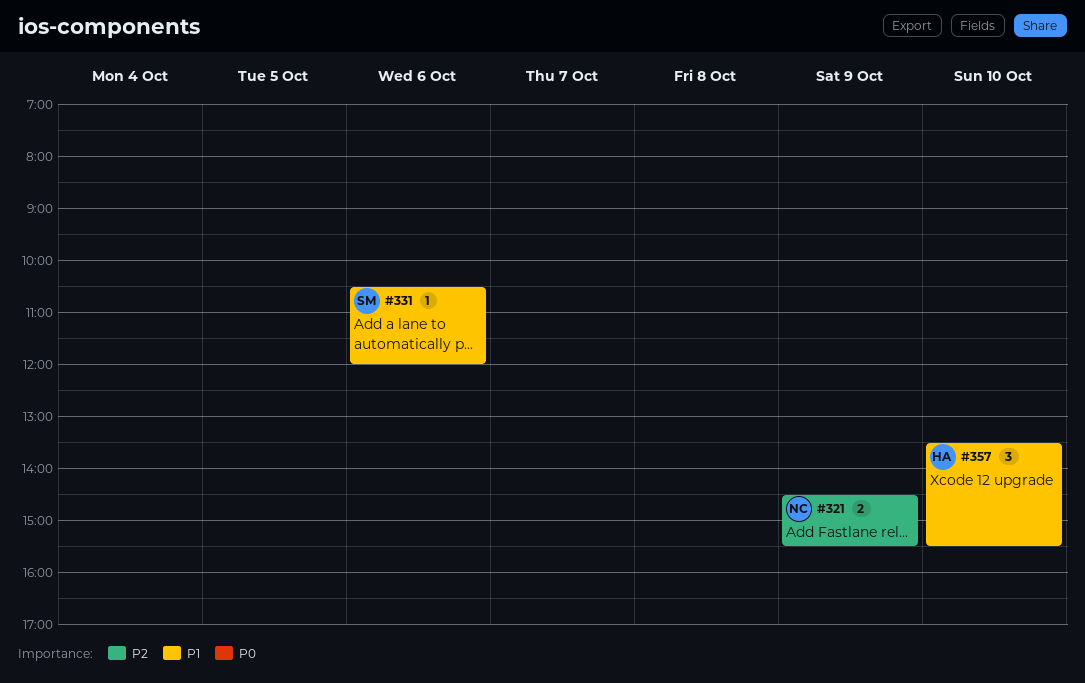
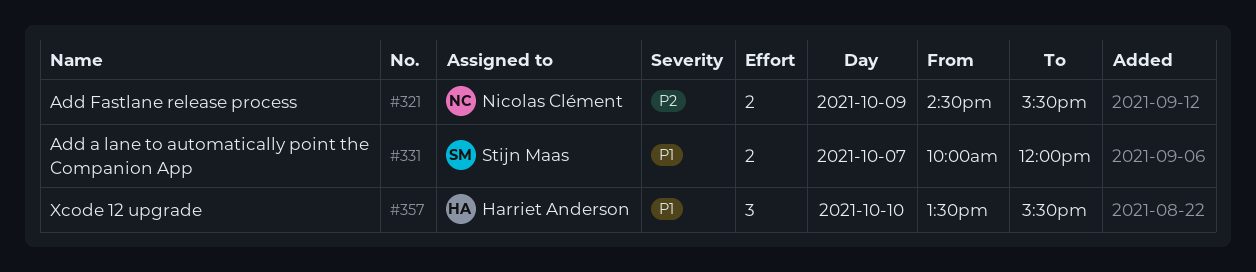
#331, estimate: 1 -> 2
#331, day: Oct 6 -> Oct 7
#331, begins: 10:30 -> 10:00

